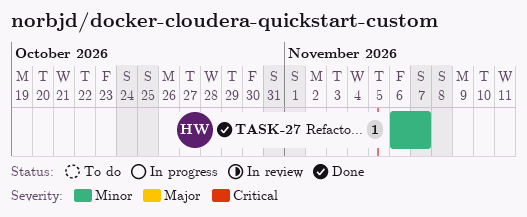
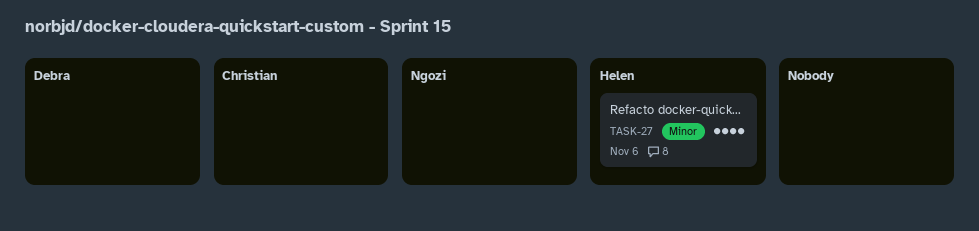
TASK-27, estimate: 1 -> 4
TASK-27, due: Nov 7 -> Nov 6

